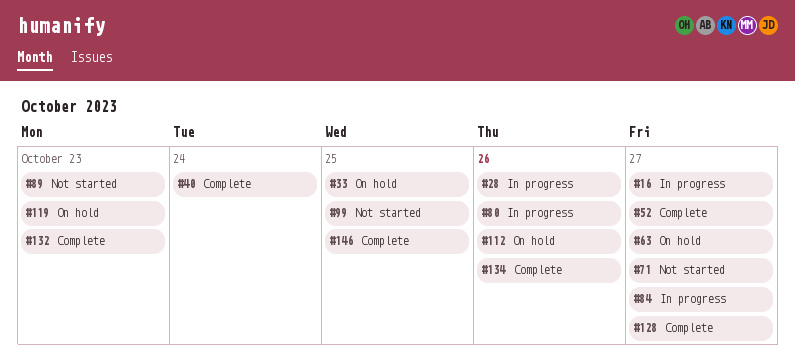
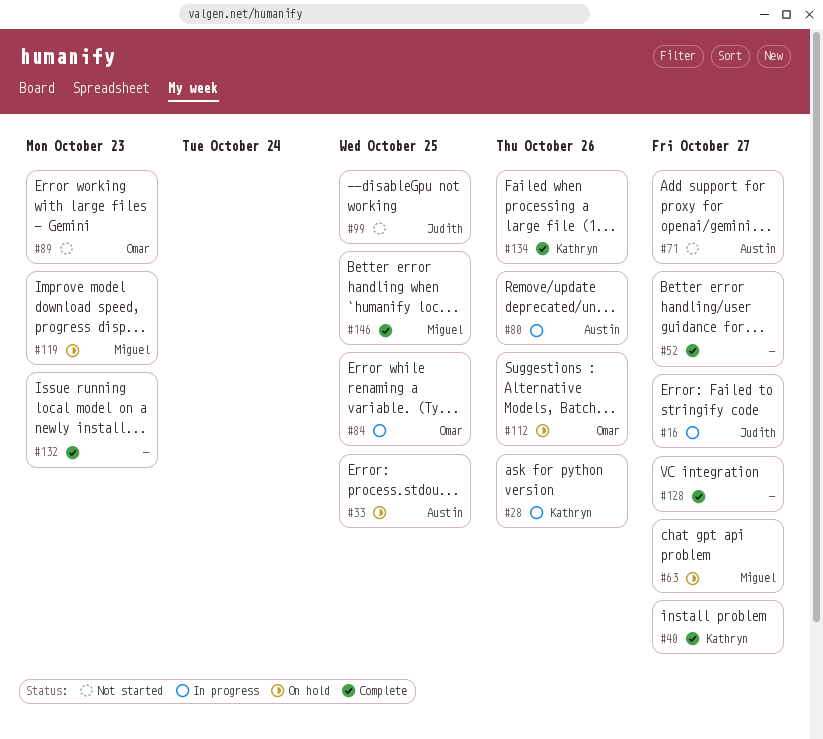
#40, due: Oct 24 -> Oct 27
#84, due: Oct 27 -> Oct 25

